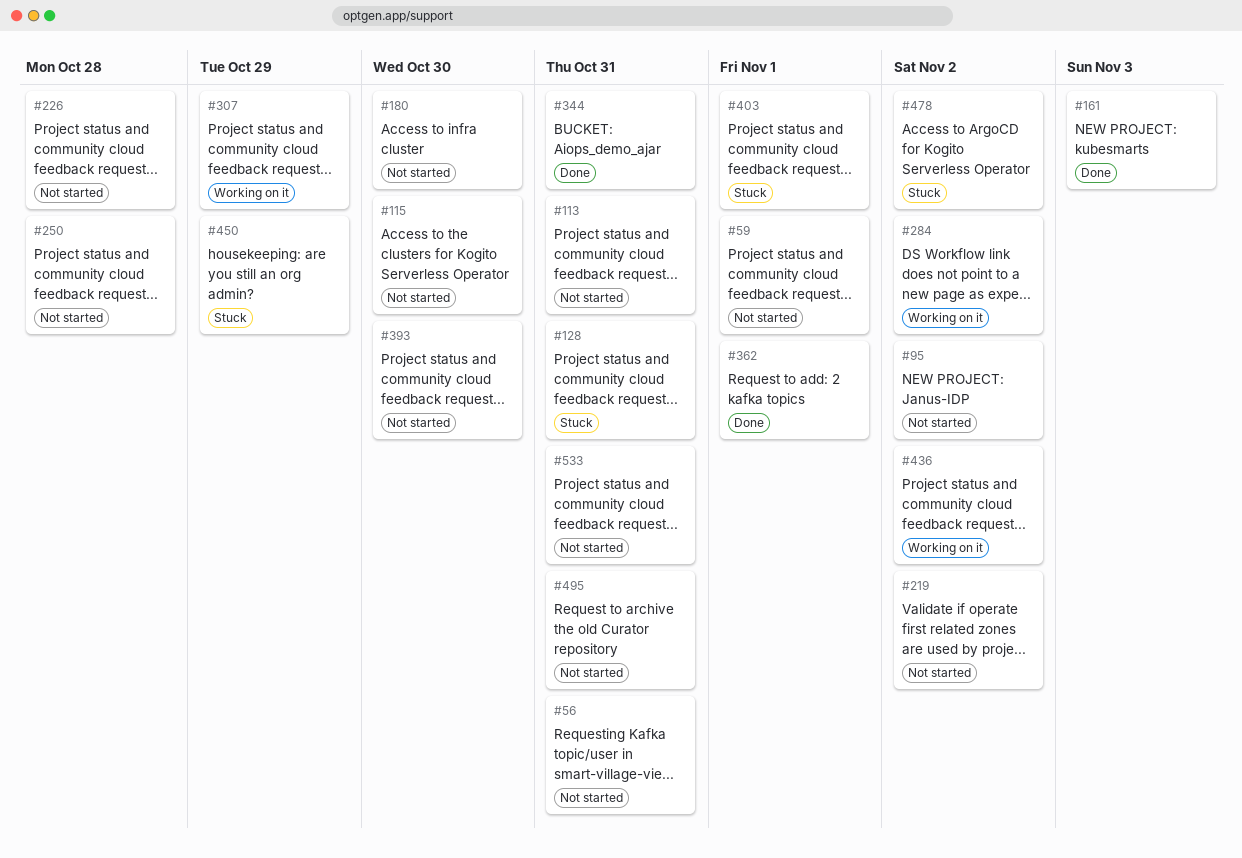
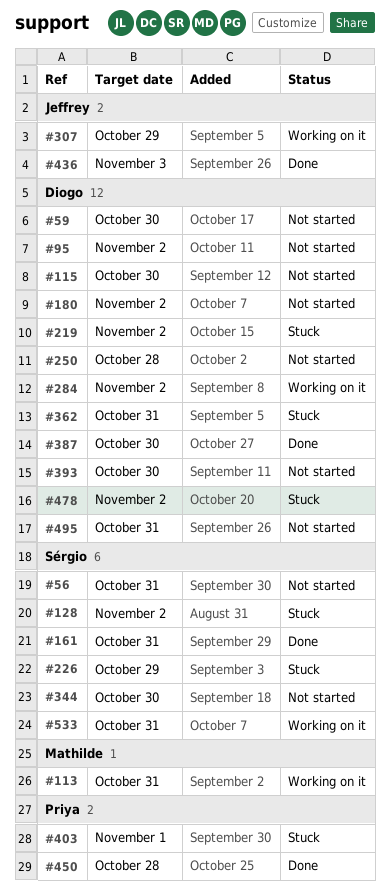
#59, due: Nov 1 -> Oct 30
#113, status: Not started -> Working on it
#128, due: Oct 31 -> Nov 2
#161, due: Nov 3 -> Oct 31
#180, due: Oct 30 -> Nov 2
#219, status: Not started -> Stuck
#226, status: Not started -> Stuck
#226, due: Oct 28 -> Oct 29
#344, status: Done -> Not started
#344, due: Oct 31 -> Oct 30
#362, status: Done -> Stuck
#362, due: Nov 1 -> Oct 31
#387: none -> present
#436, status: Working on it -> Done
#436, due: Nov 2 -> Nov 3
#450, status: Stuck -> Done
#450, due: Oct 29 -> Oct 28
#533, status: Not started -> Working on it

